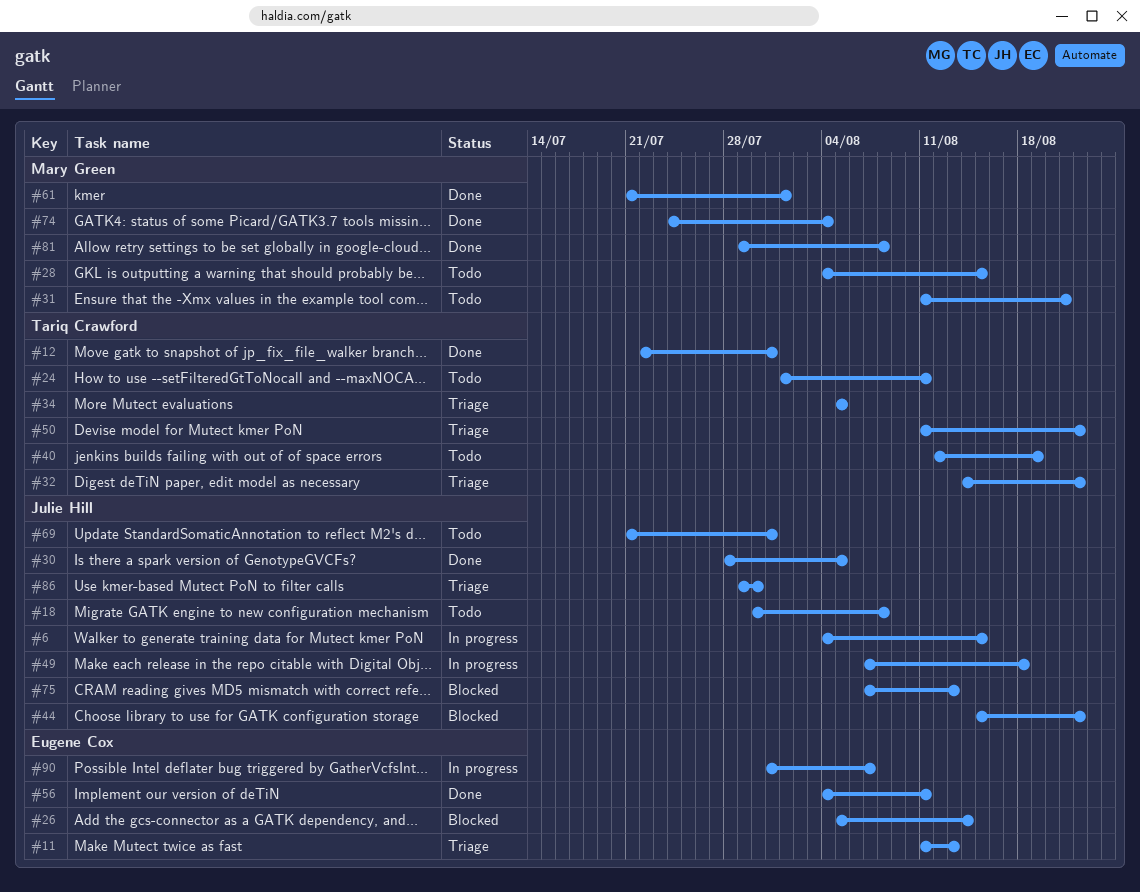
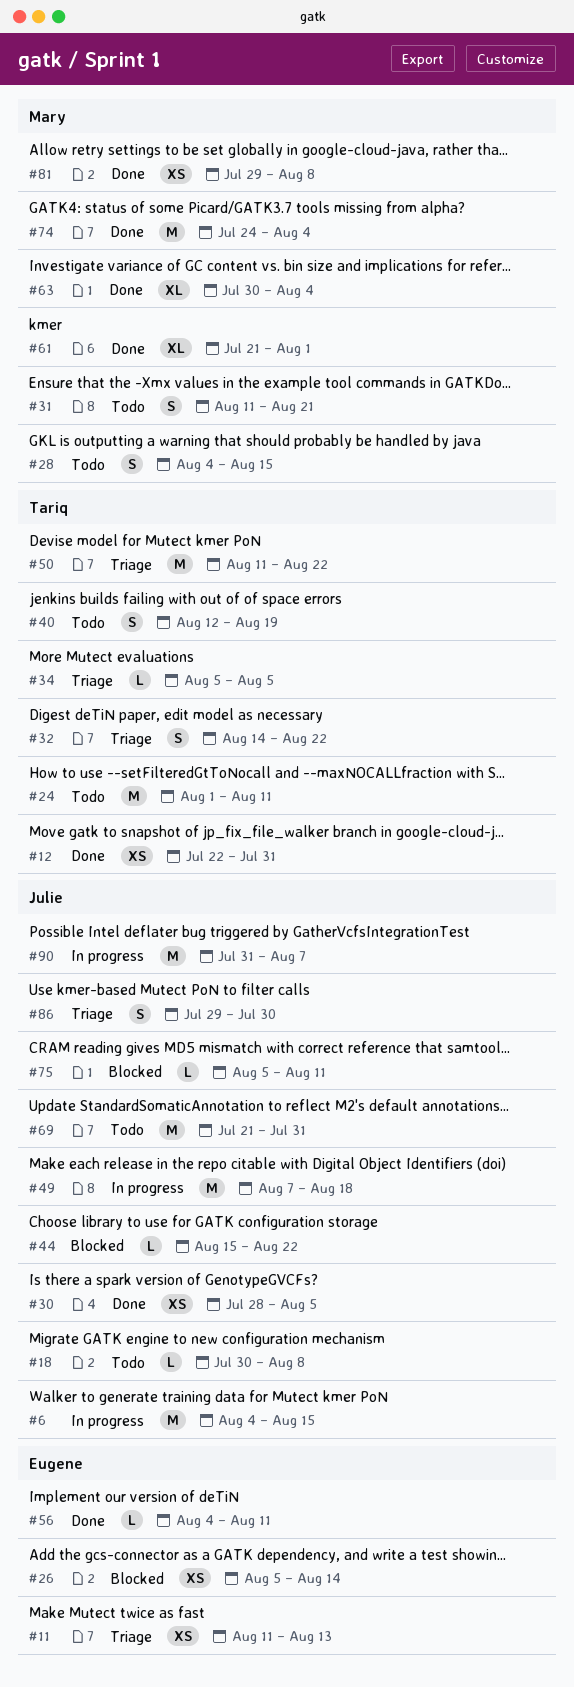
#63: none -> present
#75, start: Aug 7 -> Aug 5
#75, due: Aug 13 -> Aug 11
#90, owner: Eugene Cox -> Julie Hill

